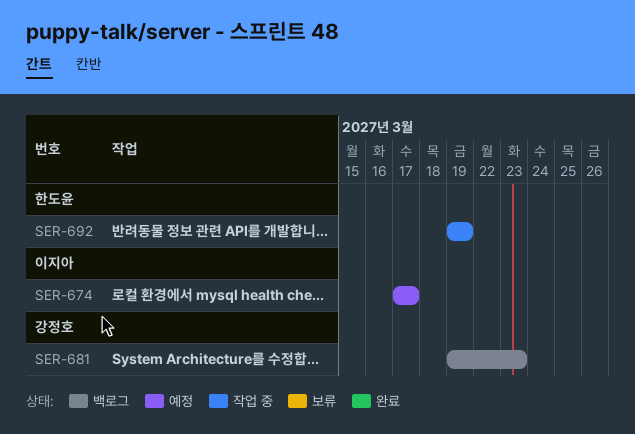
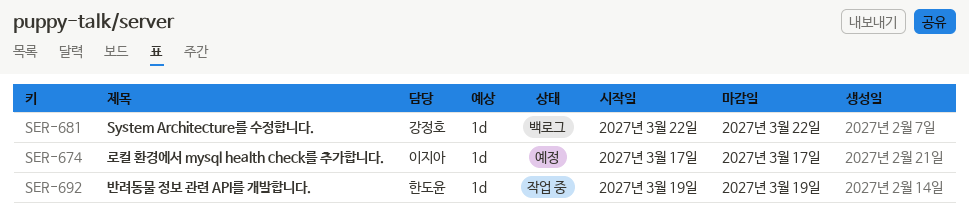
SER-681, start: Mar 19 -> Mar 22
SER-681, due: Mar 23 -> Mar 22

